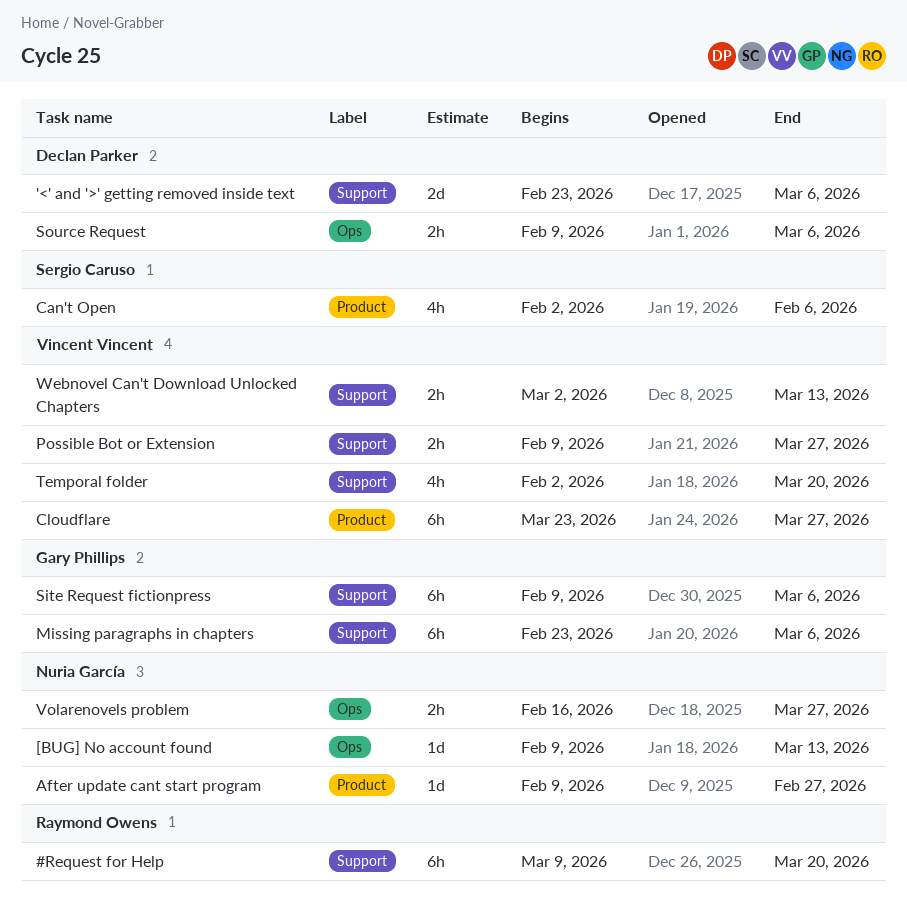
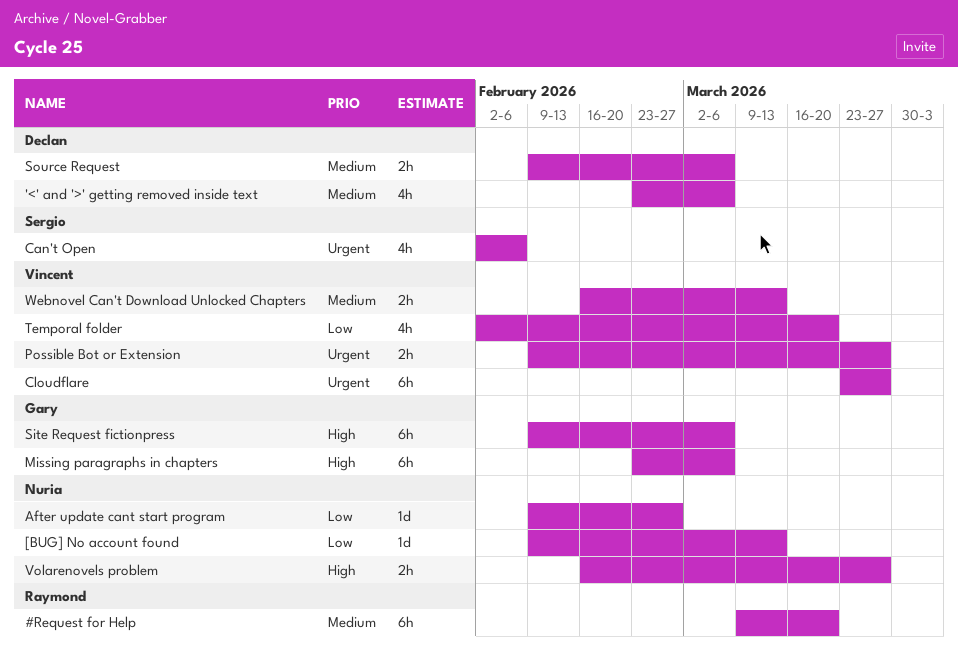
'<' and '>' getting removed inside text, estimate: 2d -> 4h
Webnovel Can't Download Unlocked Chapters, start: Mar 2 -> Feb 16

